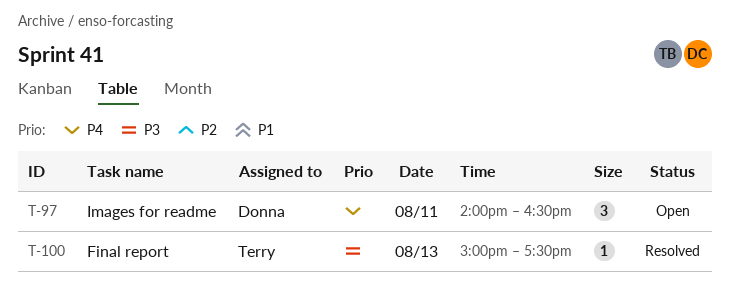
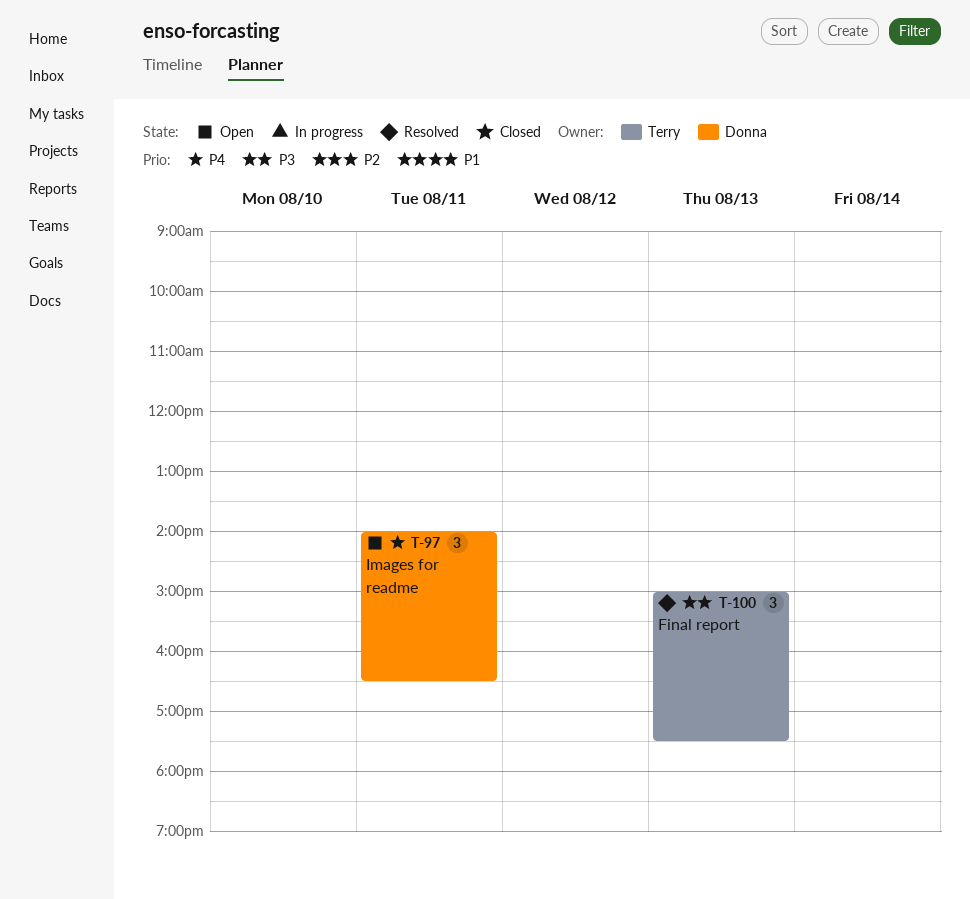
T-100, estimate: 1 -> 3

